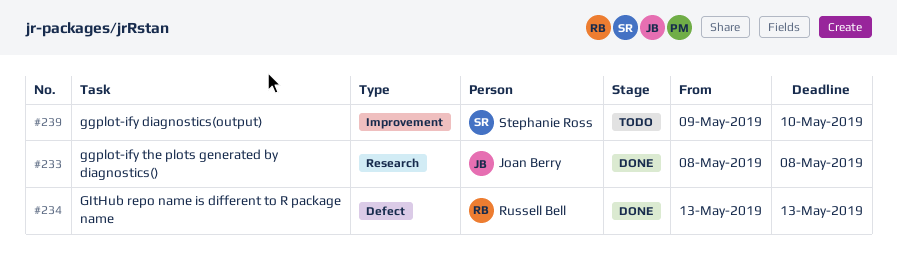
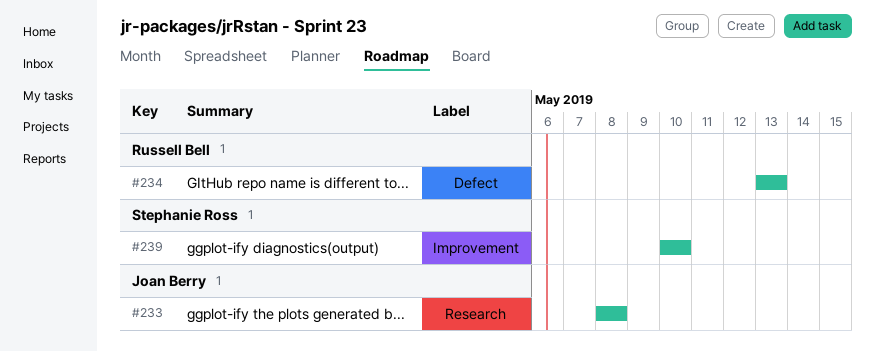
#239, start: May 9 -> May 10

